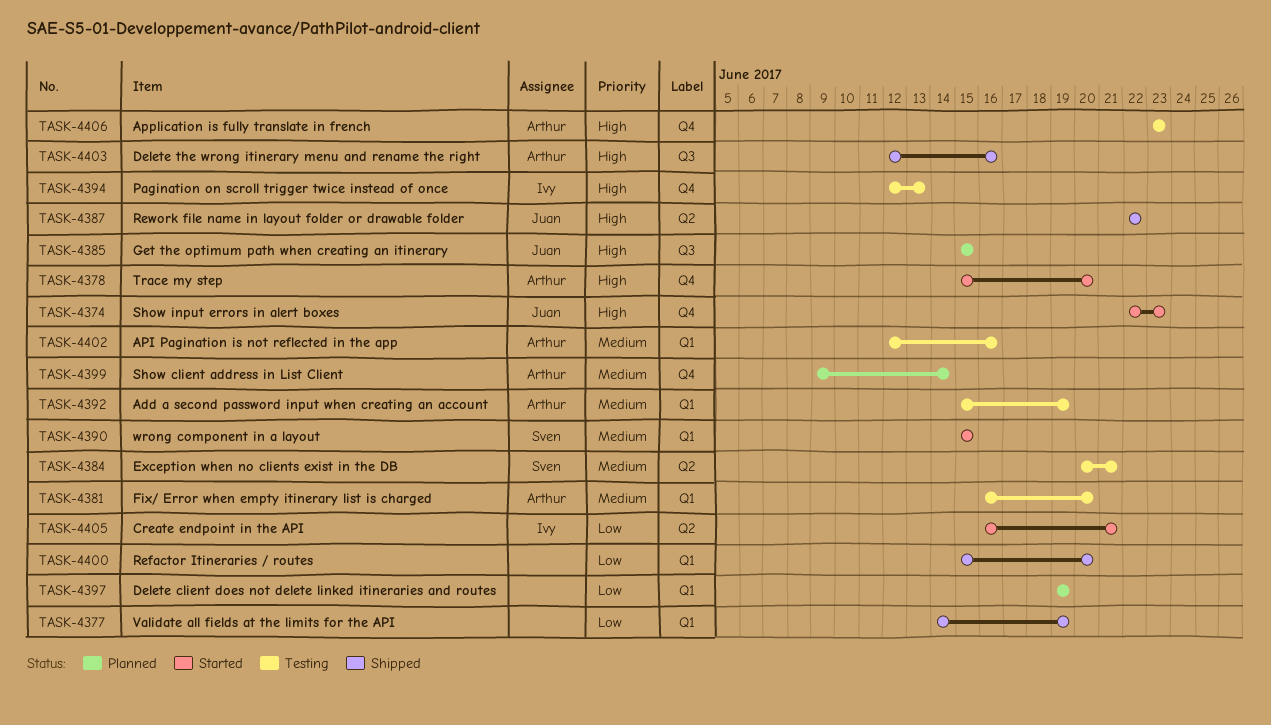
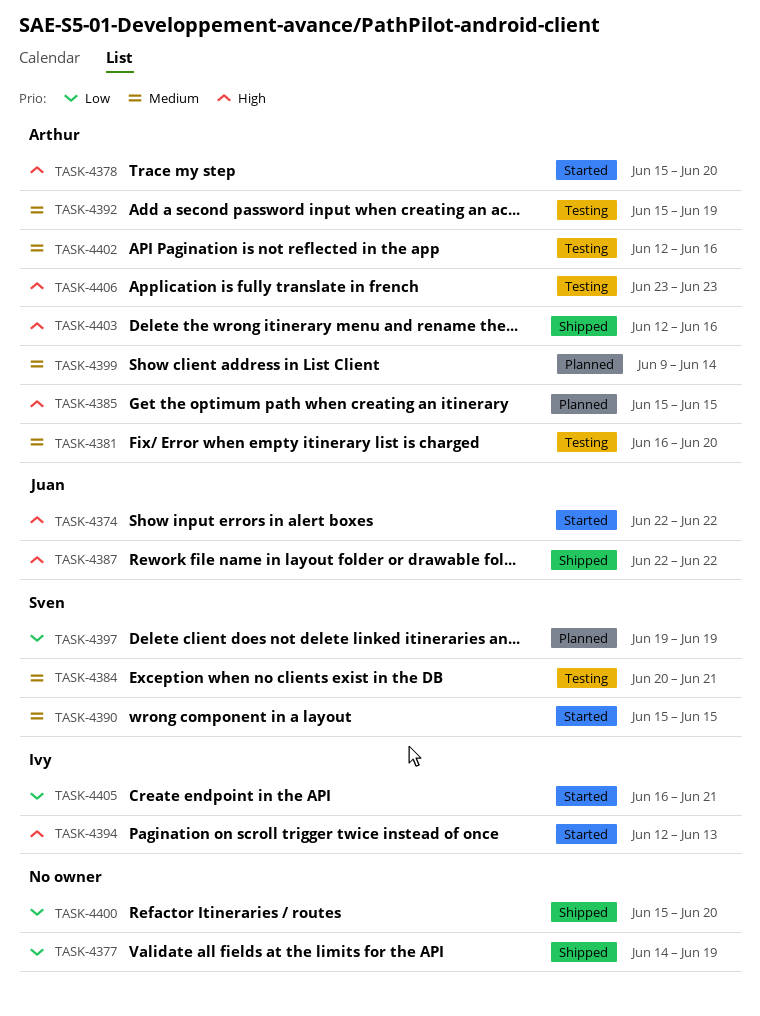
TASK-4374, due: Jun 23 -> Jun 22
TASK-4385, owner: Juan -> Arthur
TASK-4394, status: Testing -> Started
TASK-4397, owner: none -> Sven

